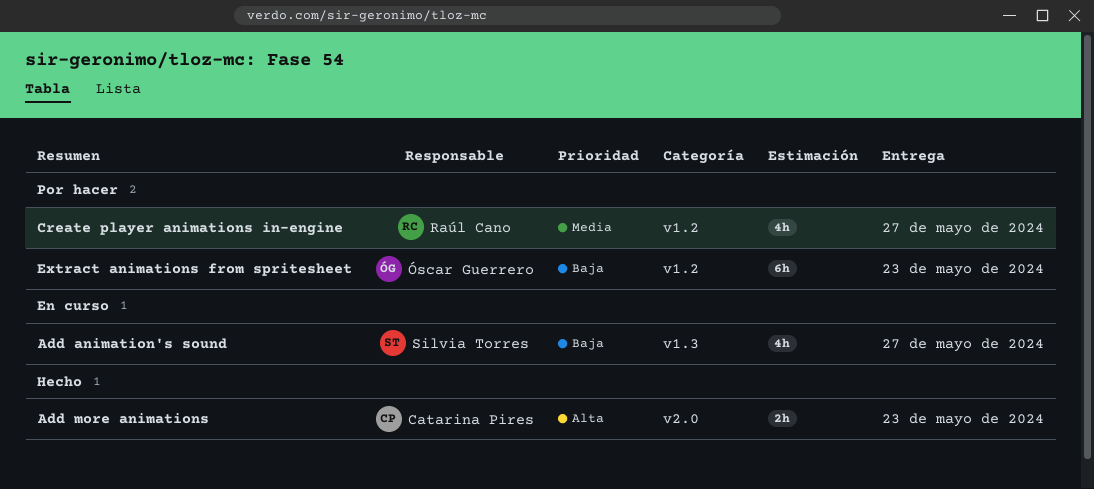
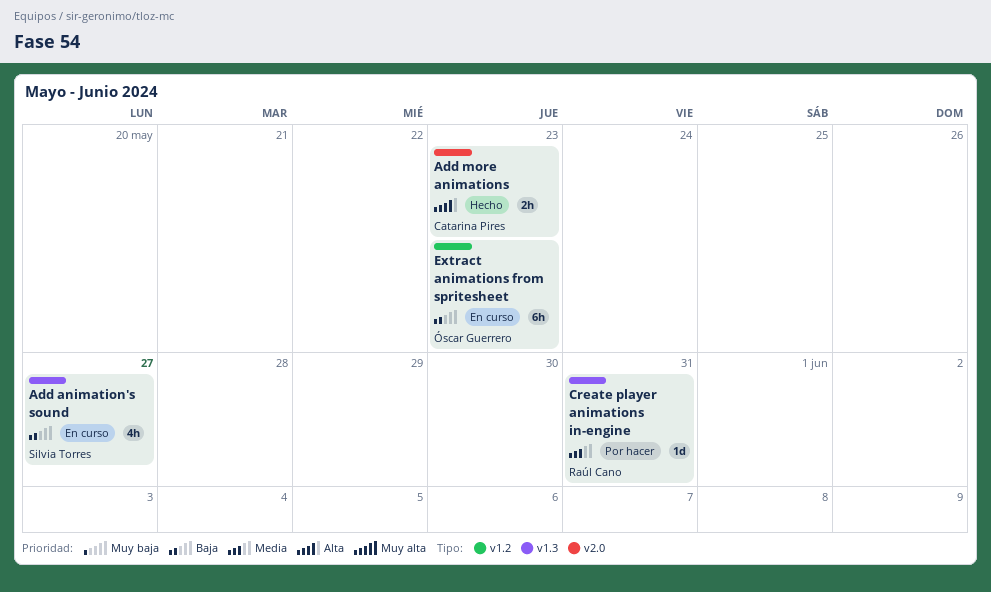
Create player animations in-engine, label: v1.2 -> v1.3
Create player animations in-engine, estimate: 4h -> 1d
Create player animations in-engine, due: May 27 -> May 31
Extract animations from spritesheet, status: Por hacer -> En curso

